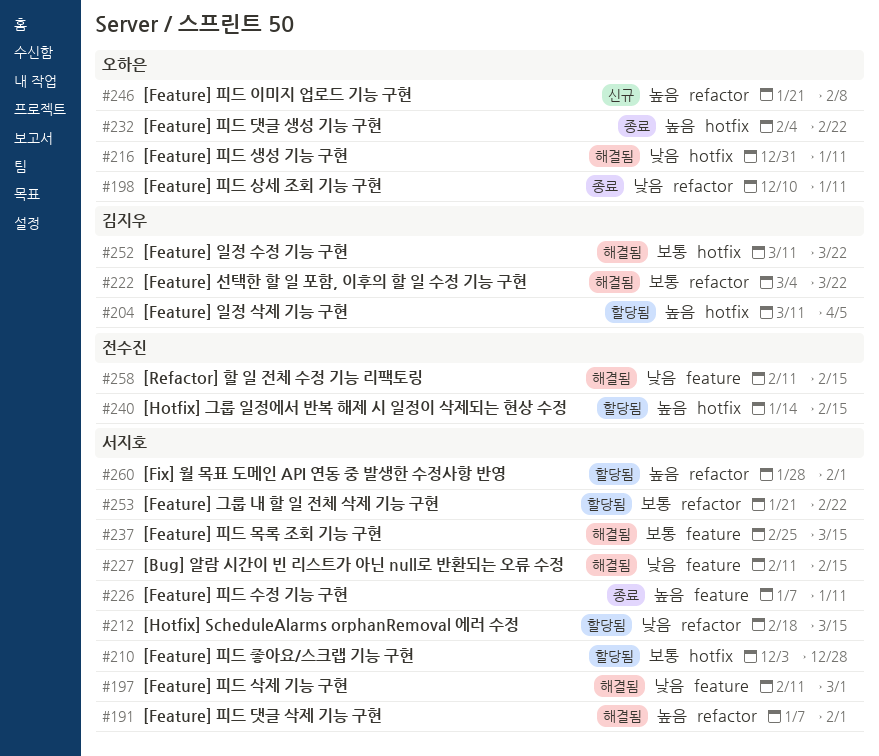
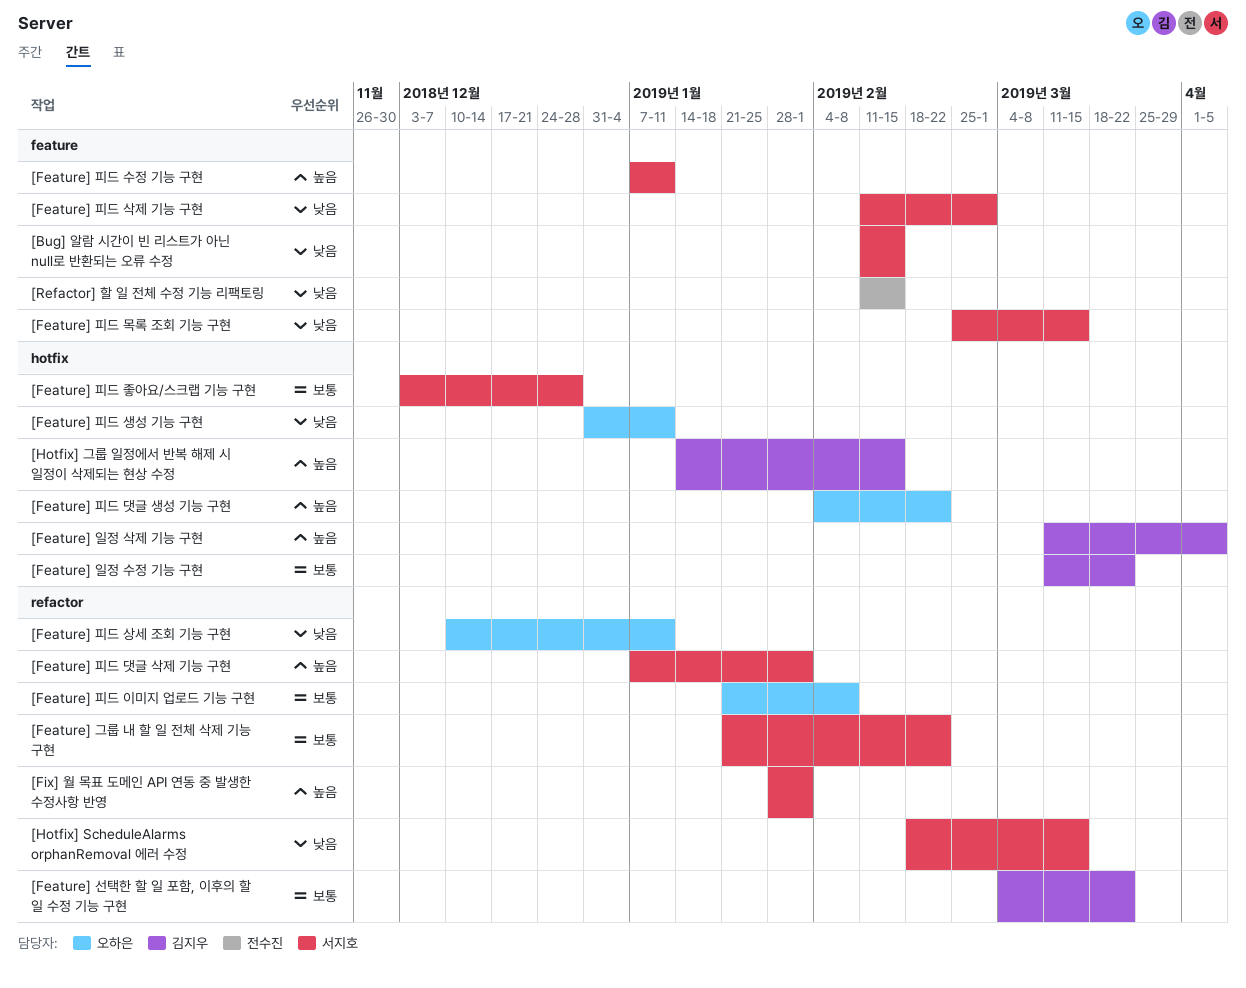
[Feature] 피드 목록 조회 기능 구현, priority: 보통 -> 낮음
[Feature] 피드 이미지 업로드 기능 구현, priority: 높음 -> 보통
[Hotfix] 그룹 일정에서 반복 해제 시 일정이 삭제되는 현상 수정, owner: 전수진 -> 김지우

